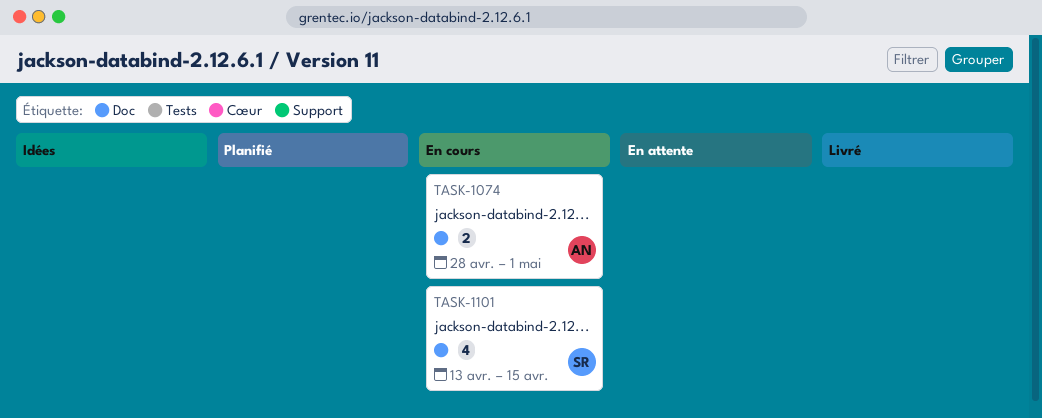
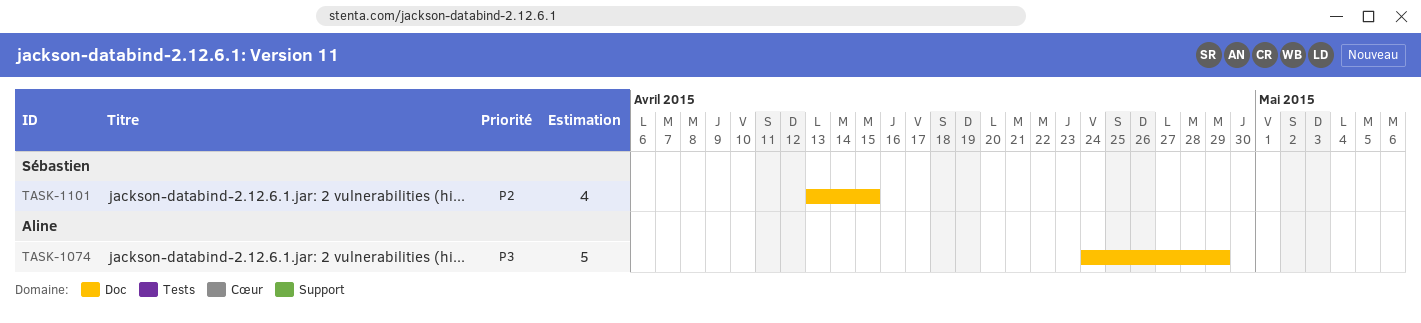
TASK-1074, estimate: 2 -> 5
TASK-1074, start: Apr 28 -> Apr 24
TASK-1074, due: May 1 -> Apr 29

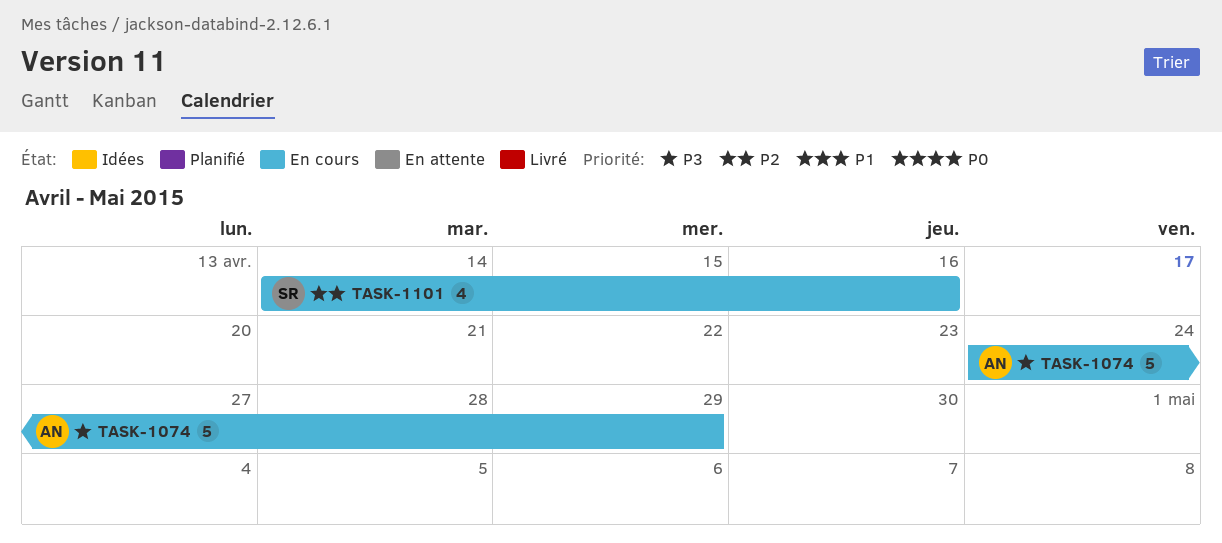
TASK-1101, start: Apr 13 -> Apr 14
TASK-1101, due: Apr 15 -> Apr 16

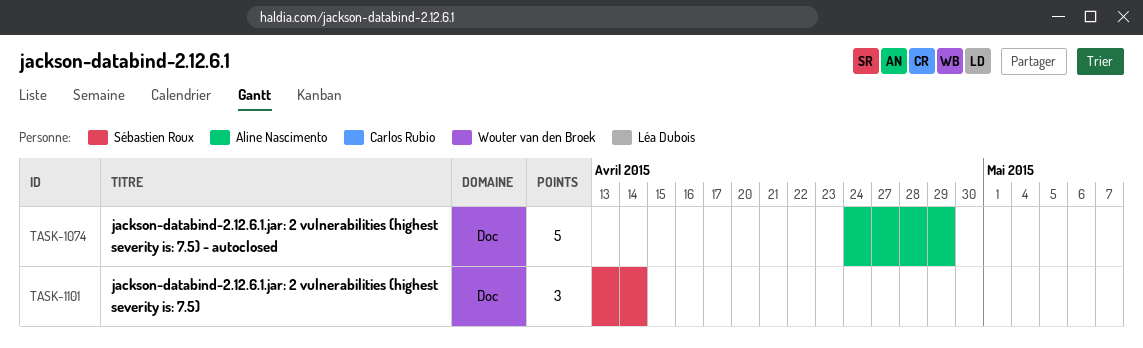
TASK-1101, estimate: 4 -> 3
TASK-1101, start: Apr 14 -> Apr 13
TASK-1101, due: Apr 16 -> Apr 14

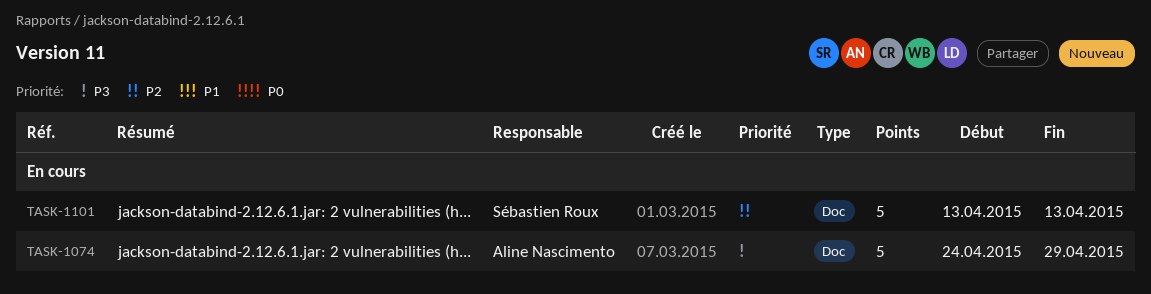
TASK-1101, estimate: 3 -> 5
TASK-1101, due: Apr 14 -> Apr 13

